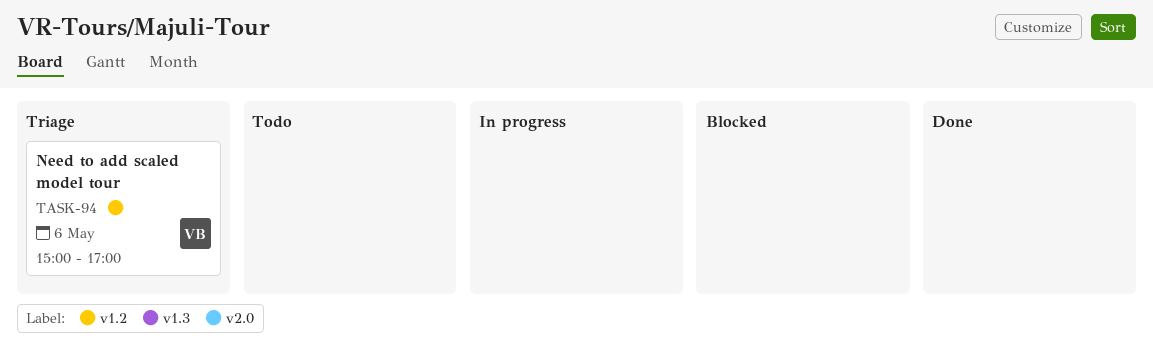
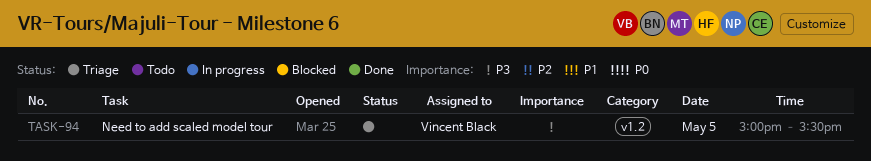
TASK-94, day: May 6 -> May 5
TASK-94, ends: 17:00 -> 15:30

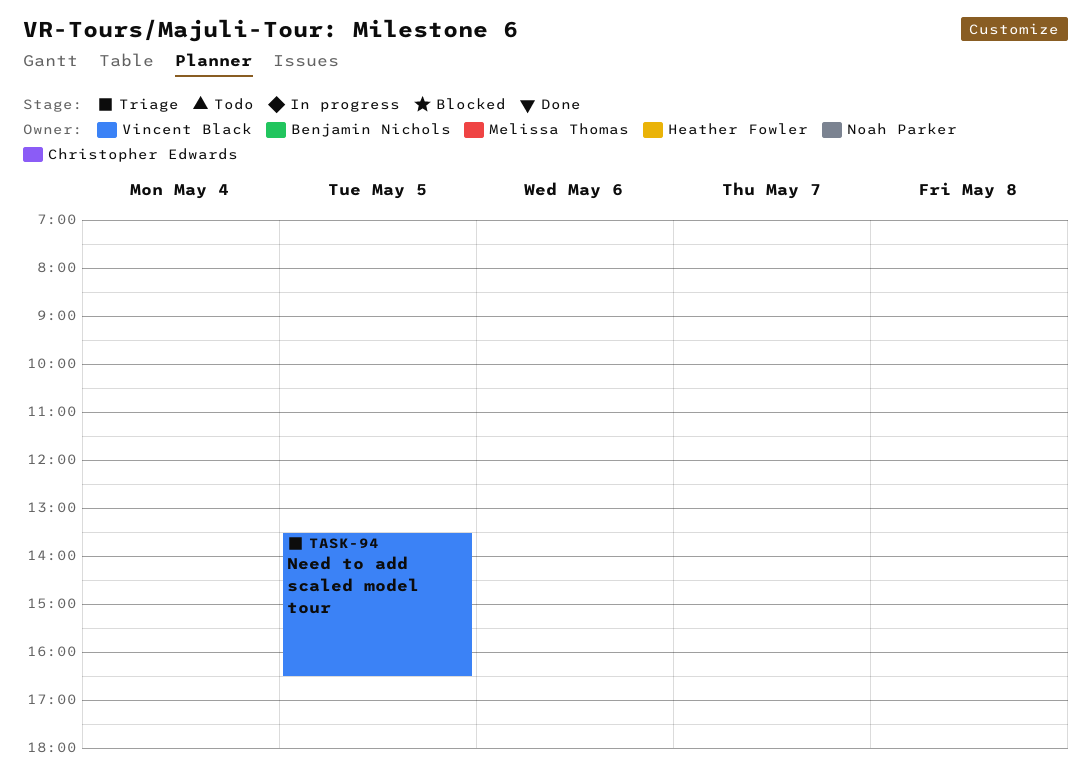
TASK-94, begins: 15:00 -> 13:30
TASK-94, ends: 15:30 -> 16:30

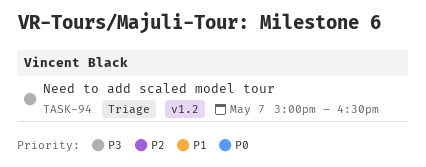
TASK-94, day: May 5 -> May 7
TASK-94, begins: 13:30 -> 15:00

